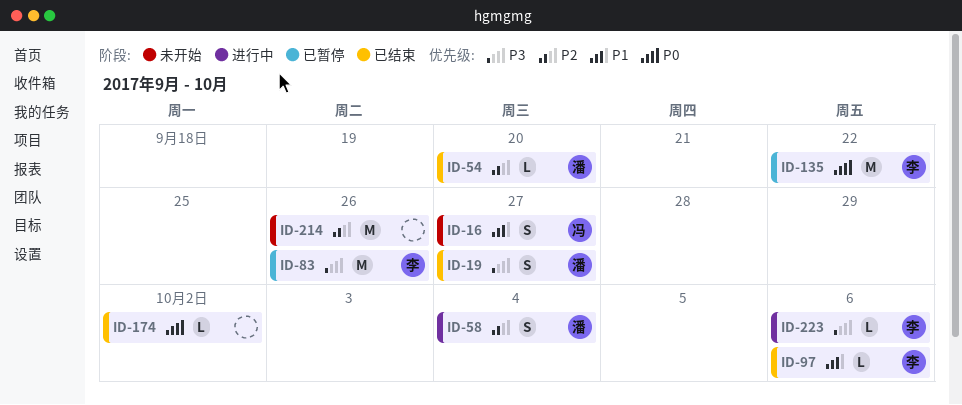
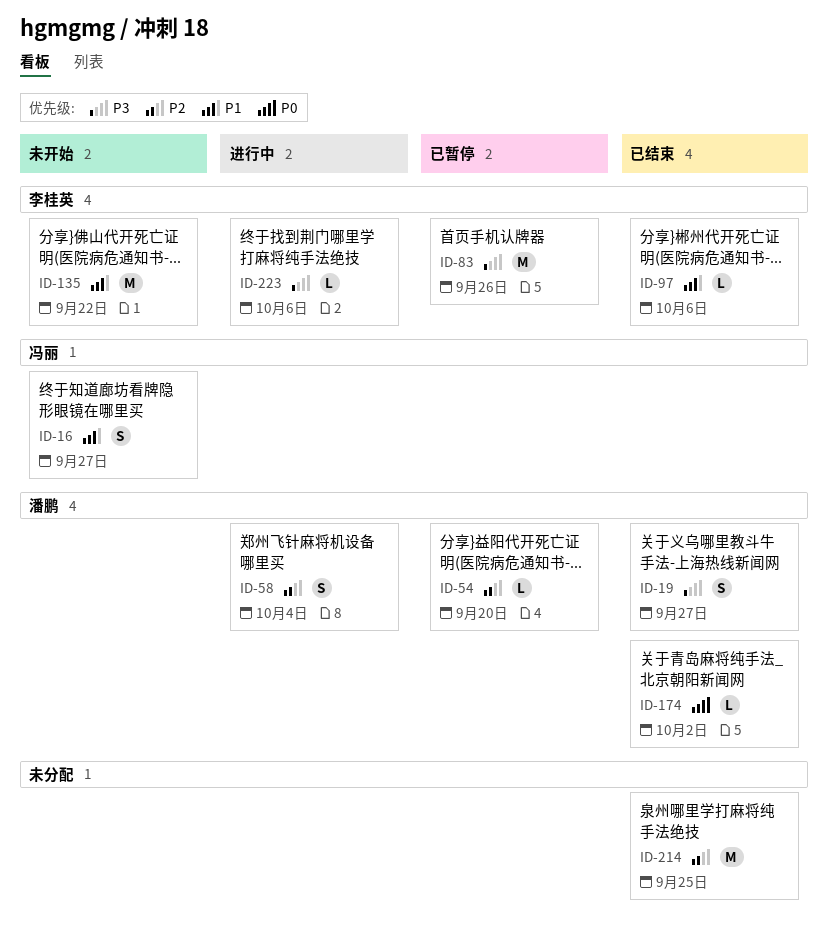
ID-54, status: 已结束 -> 已暂停
ID-135, status: 已暂停 -> 未开始
ID-135, priority: P0 -> P1
ID-174, owner: none -> 潘鹏
ID-214, status: 未开始 -> 已结束
ID-214, due: Sep 26 -> Sep 25

